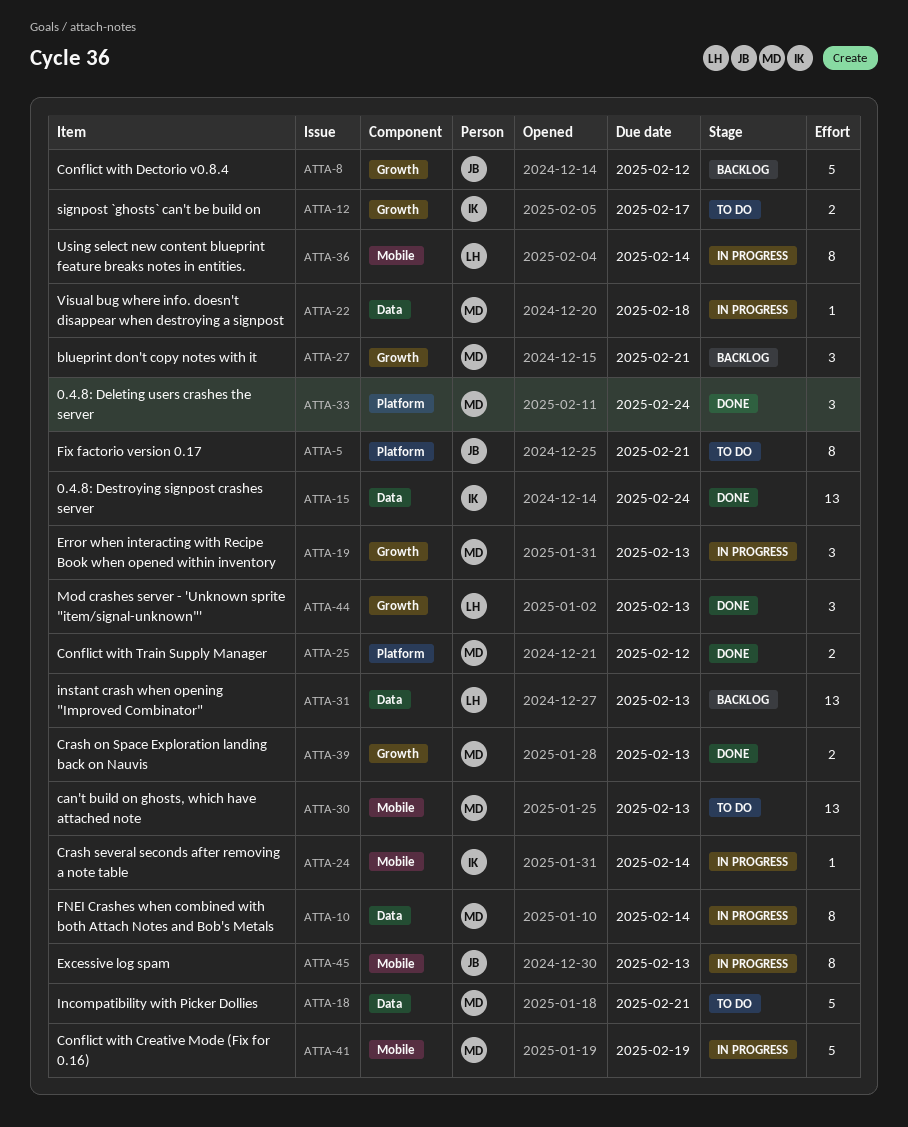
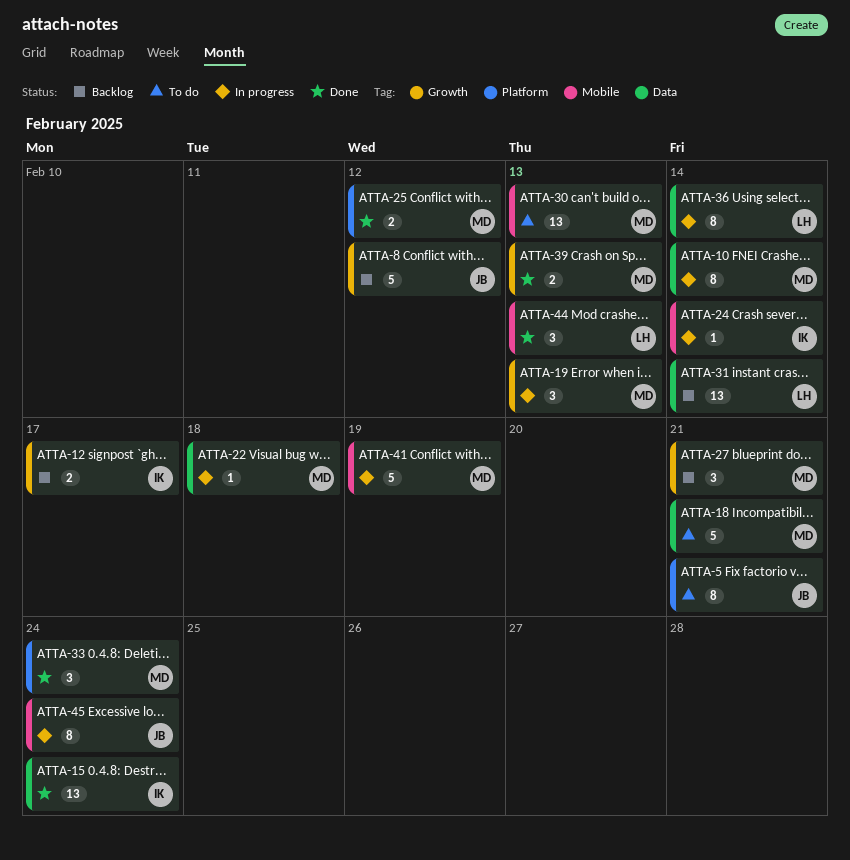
ATTA-12, status: To do -> Backlog
ATTA-31, due: Feb 13 -> Feb 14
ATTA-36, label: Mobile -> Data
ATTA-44, label: Growth -> Mobile
ATTA-45, due: Feb 13 -> Feb 24

